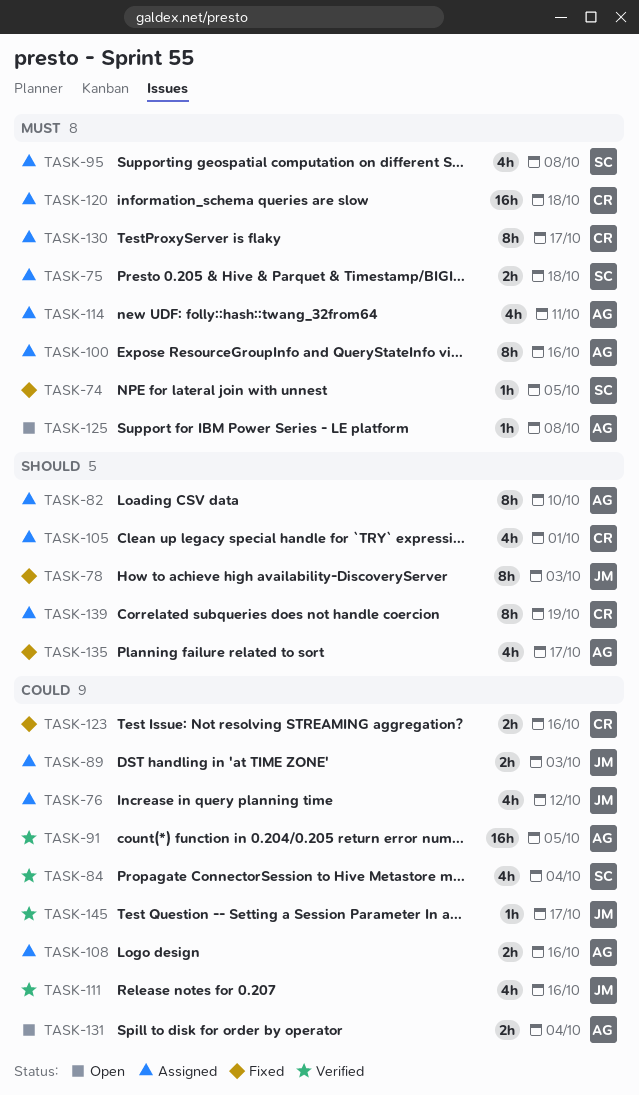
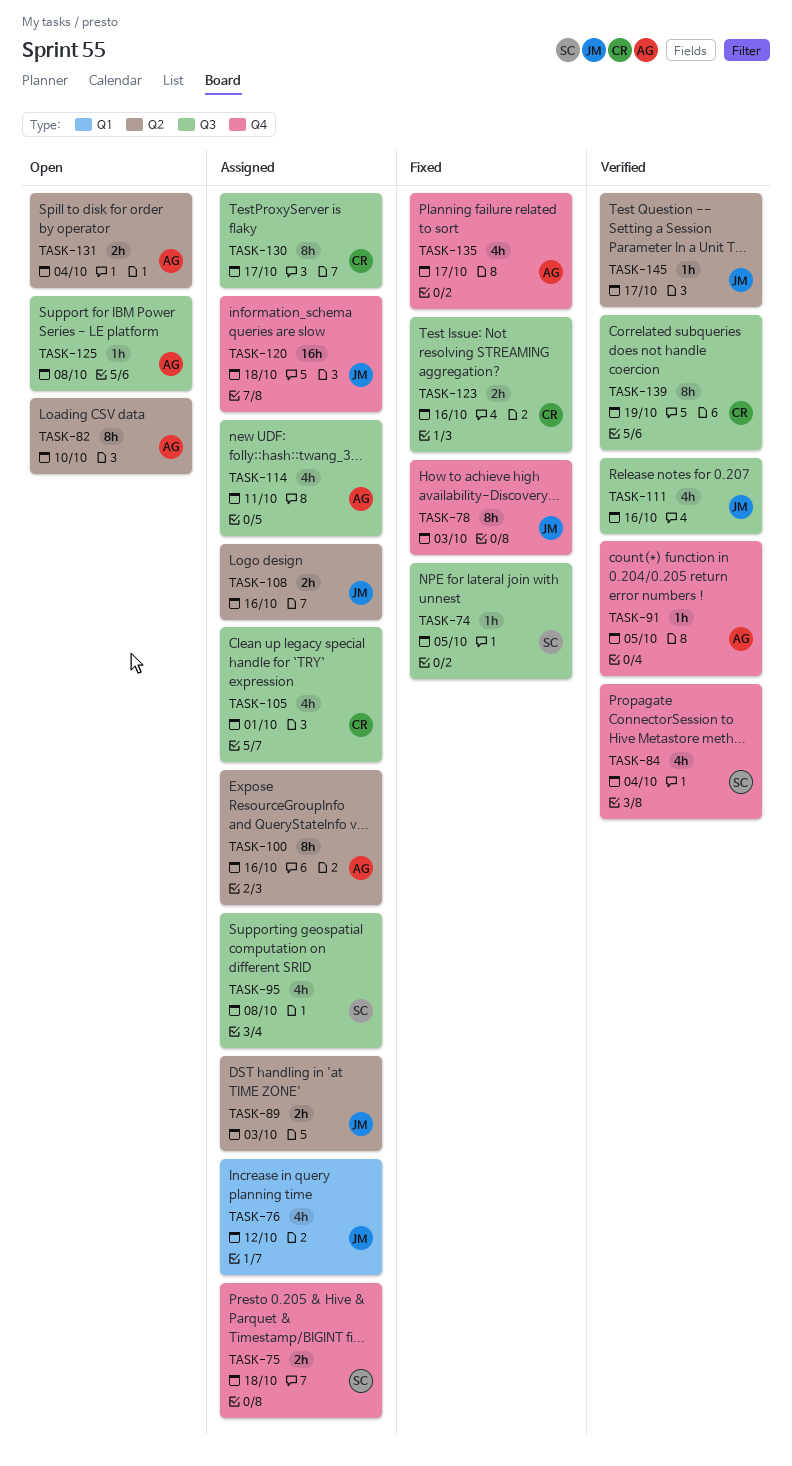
TASK-82, status: Assigned -> Open
TASK-91, estimate: 16h -> 1h
TASK-108, owner: AG -> JM
TASK-120, owner: CR -> JM
TASK-139, status: Assigned -> Verified

